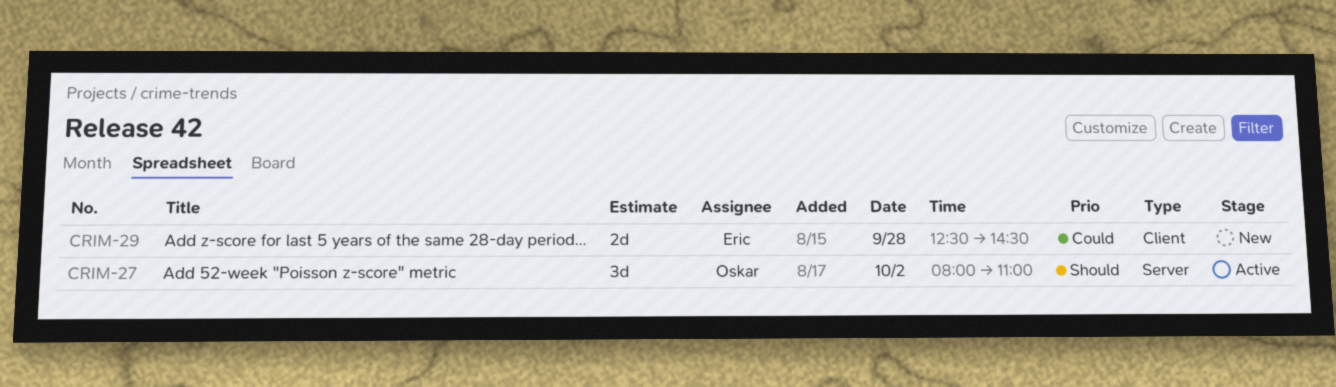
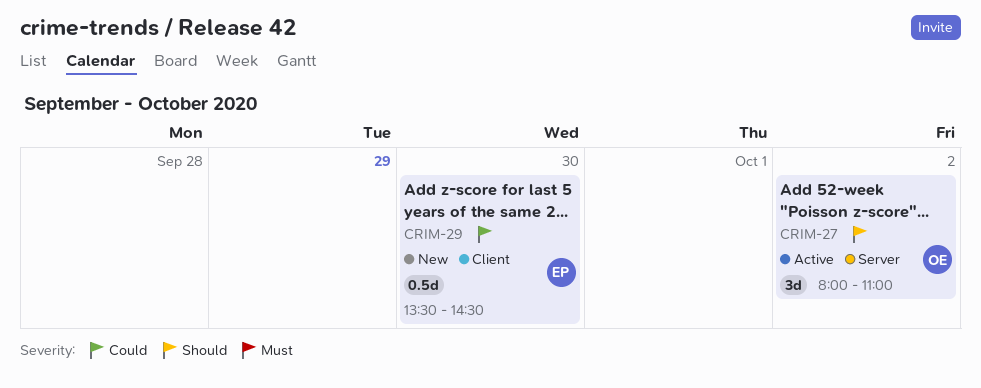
CRIM-29, estimate: 2d -> 0.5d
CRIM-29, day: Sep 28 -> Sep 30
CRIM-29, begins: 12:30 -> 13:30

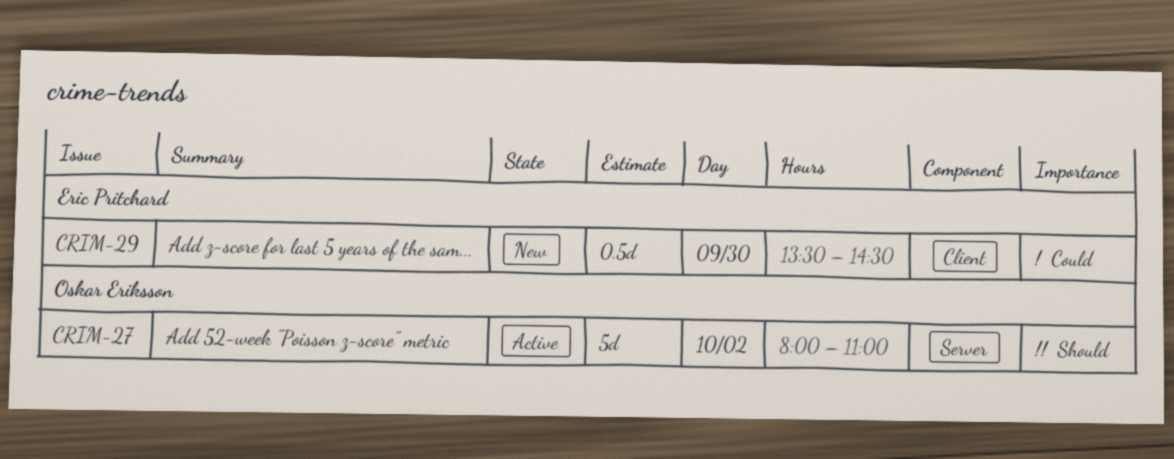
CRIM-27, estimate: 3d -> 5d

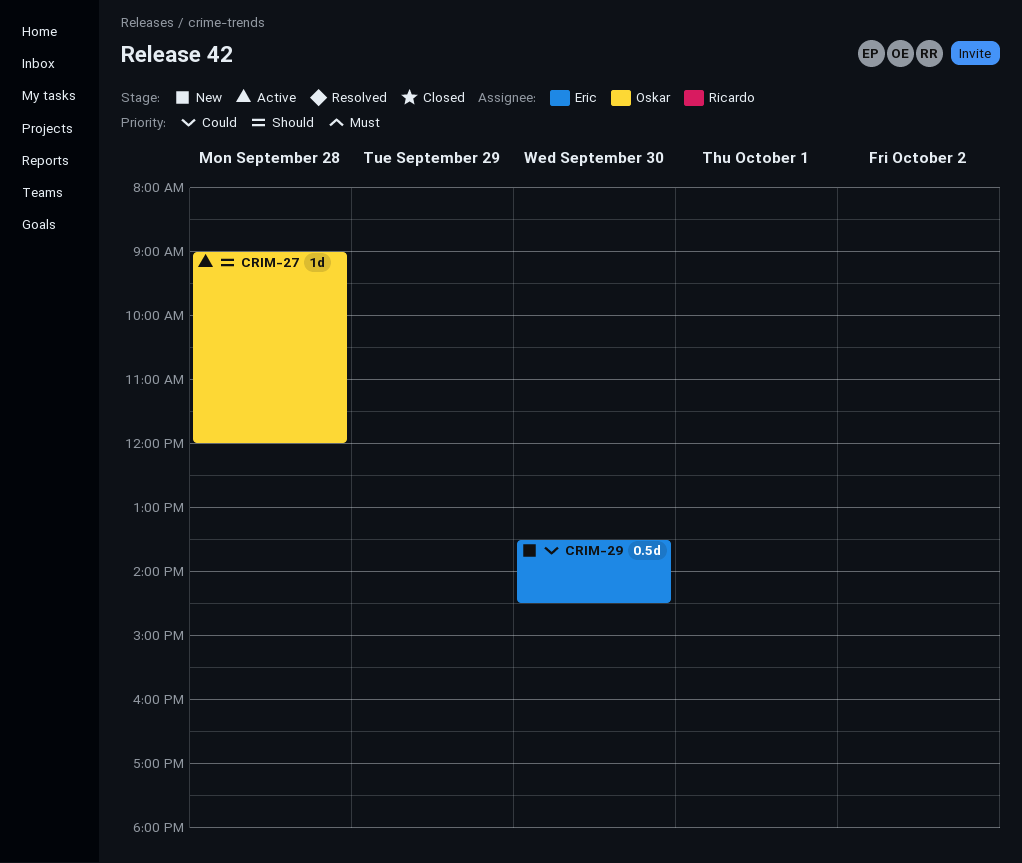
CRIM-27, estimate: 5d -> 1d
CRIM-27, day: Oct 2 -> Sep 28
CRIM-27, begins: 08:00 -> 09:00
CRIM-27, ends: 11:00 -> 12:00

